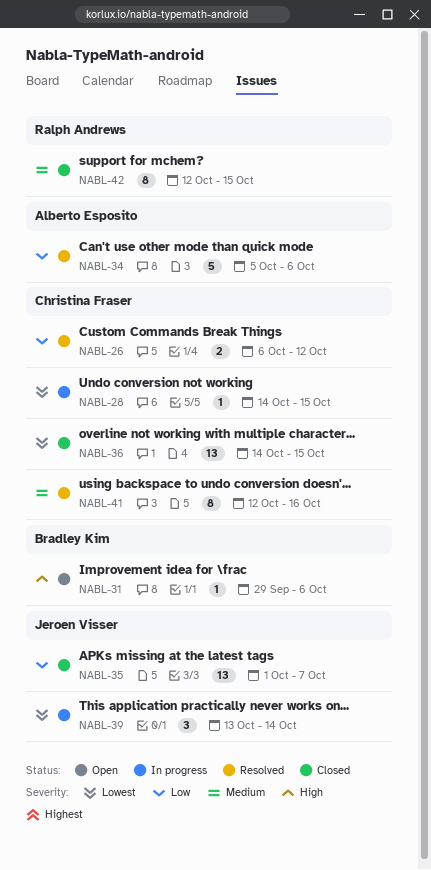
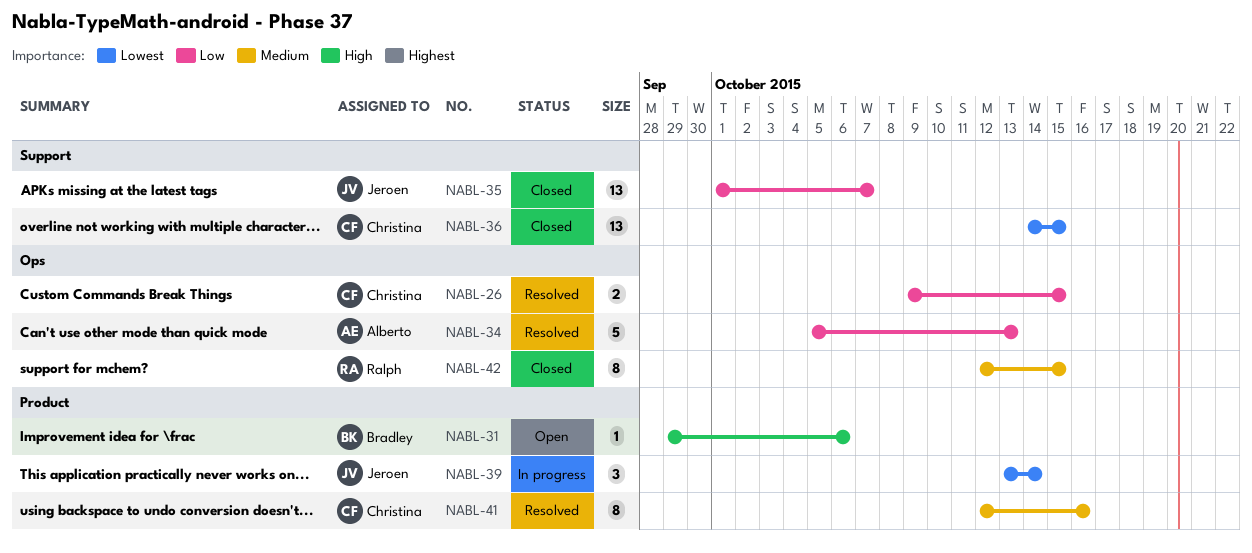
NABL-26, start: Oct 6 -> Oct 9
NABL-26, due: Oct 12 -> Oct 15
NABL-28: present -> none
NABL-34, due: Oct 6 -> Oct 13

